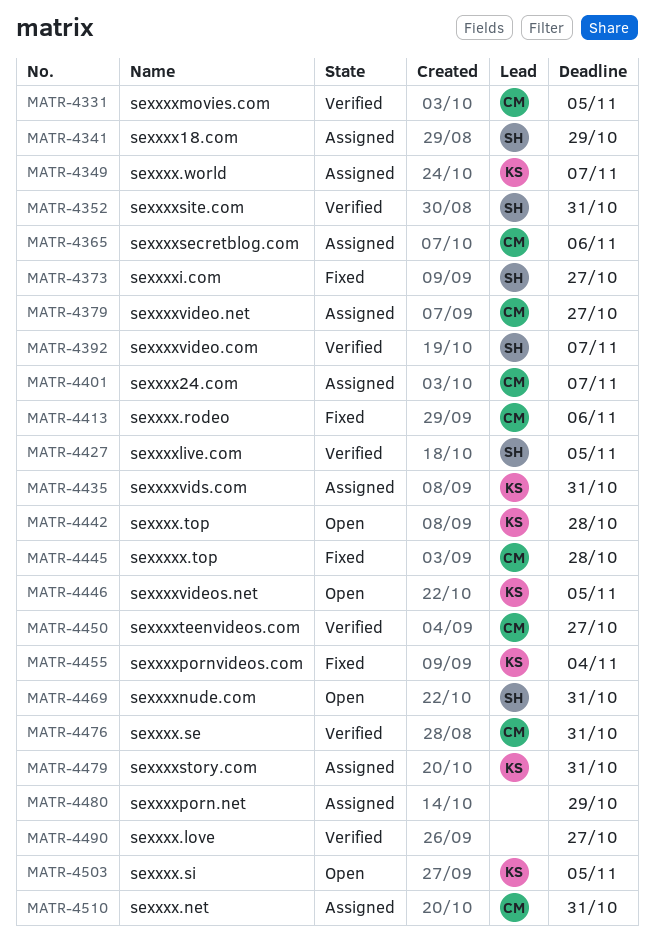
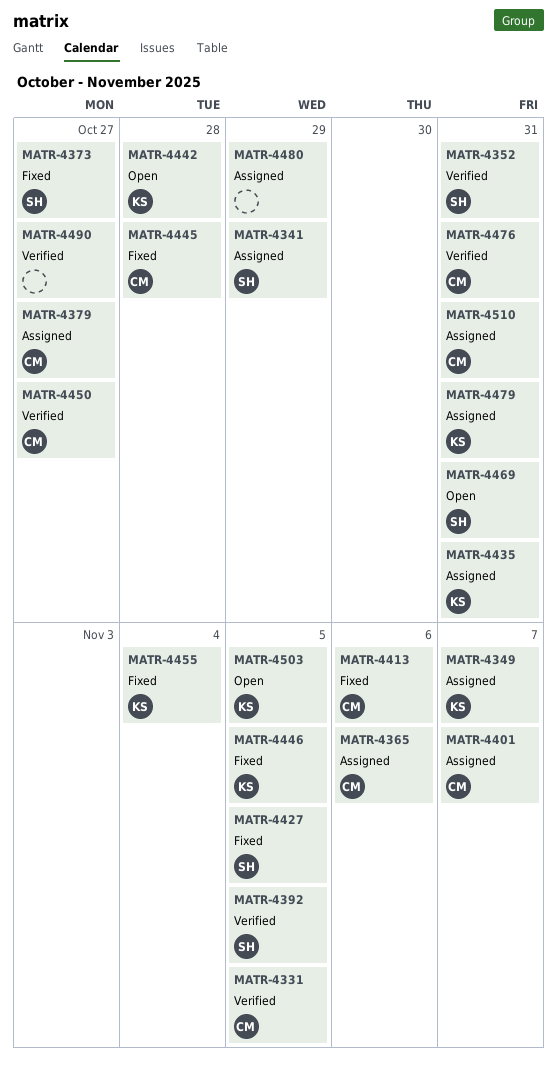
MATR-4392, due: Nov 7 -> Nov 5
MATR-4427, status: Verified -> Fixed
MATR-4446, status: Open -> Fixed

